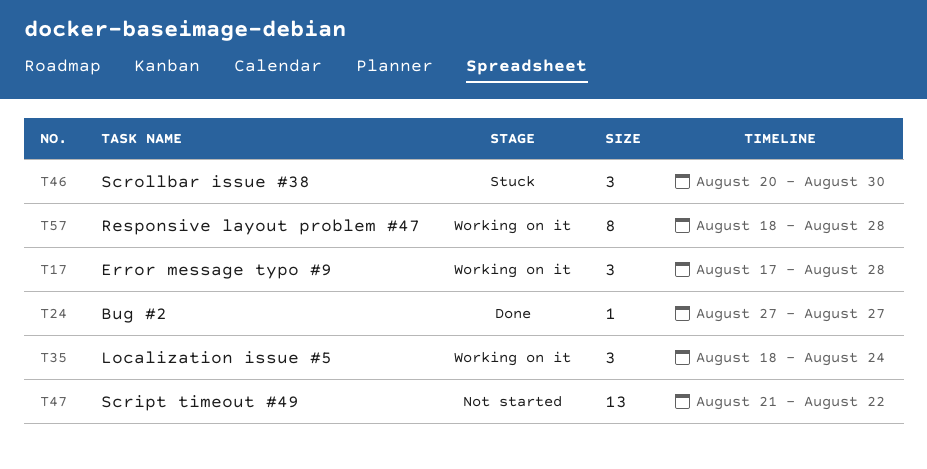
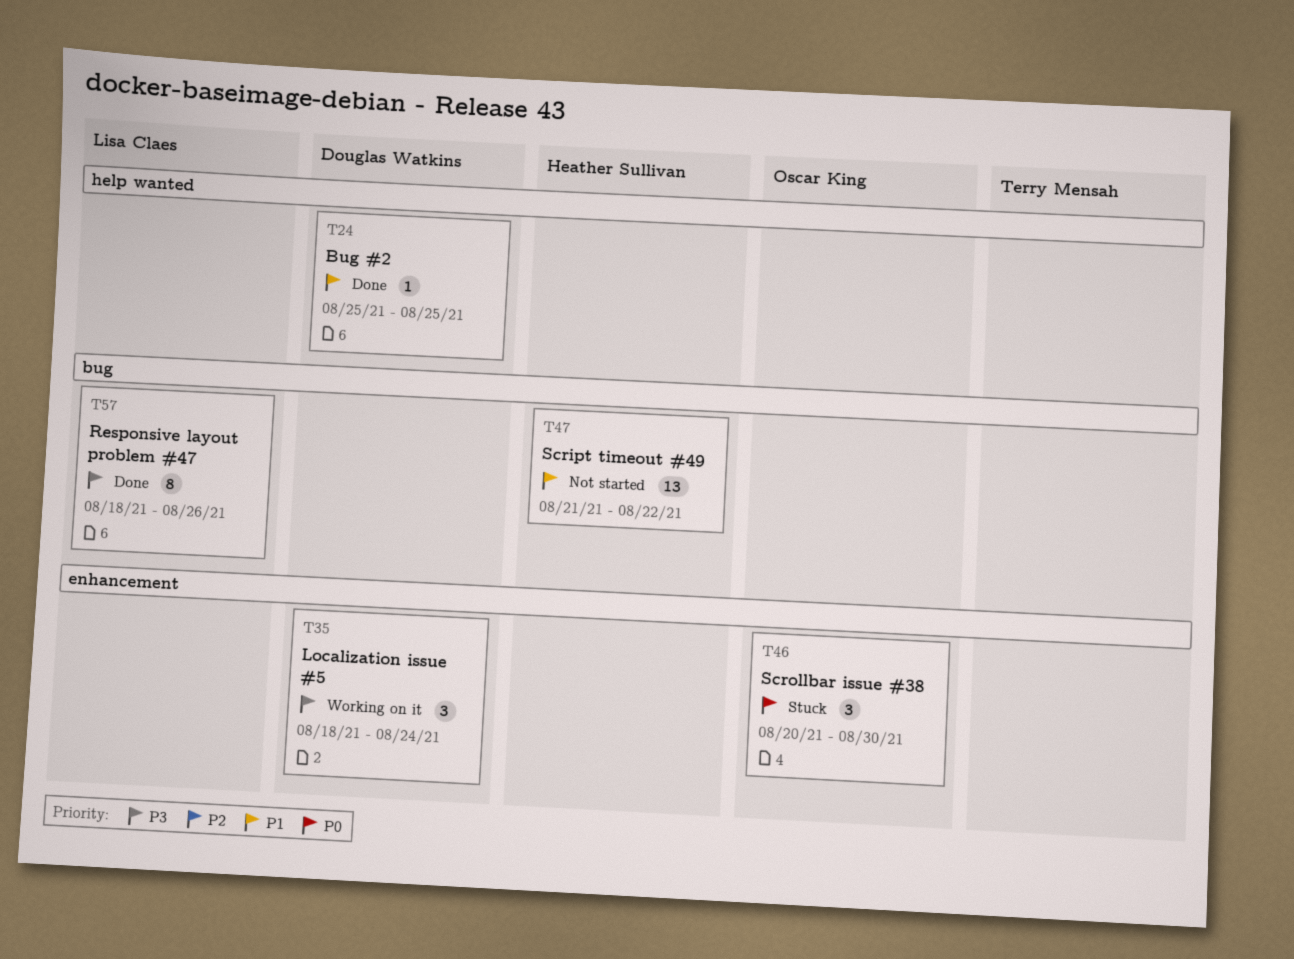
T17: present -> none
T24, start: Aug 27 -> Aug 25
T24, due: Aug 27 -> Aug 25
T57, status: Working on it -> Done
T57, due: Aug 28 -> Aug 26

